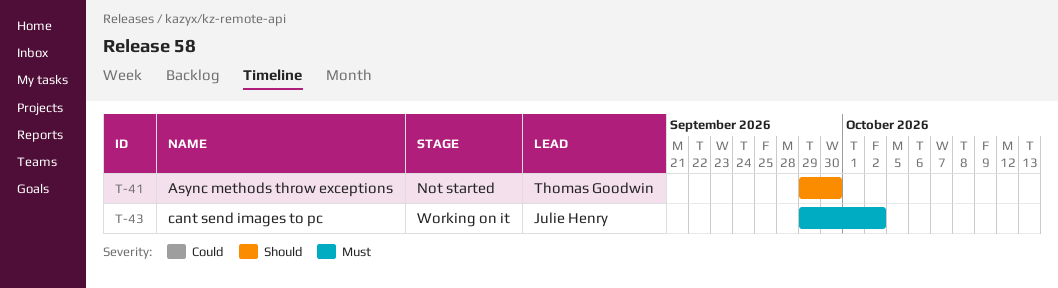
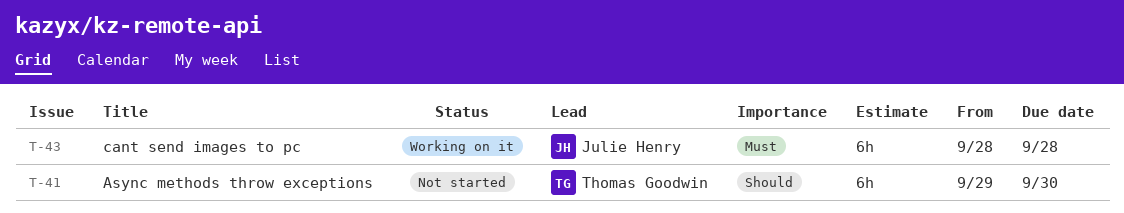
T-43, start: Sep 29 -> Sep 28
T-43, due: Oct 2 -> Sep 28

